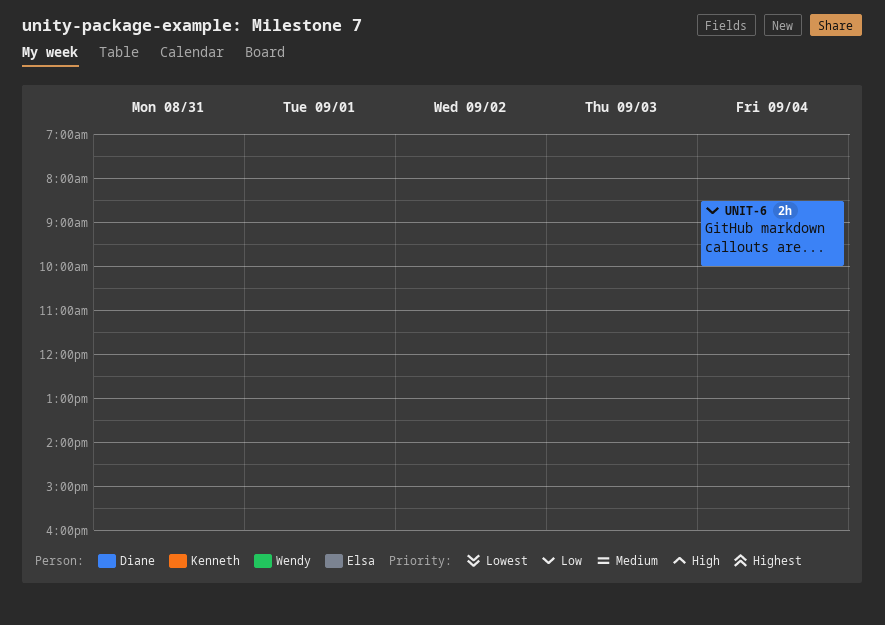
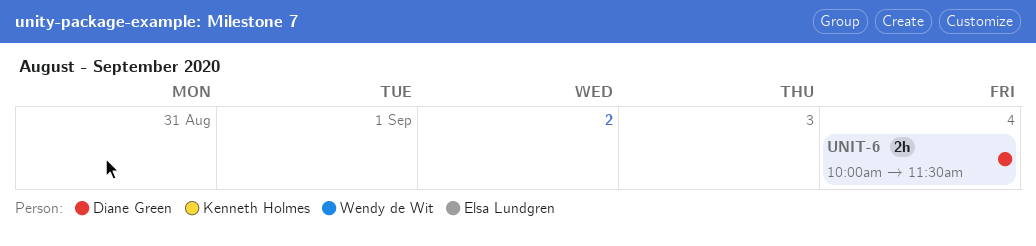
UNIT-6, begins: 08:30 -> 10:00
UNIT-6, ends: 10:00 -> 11:30

